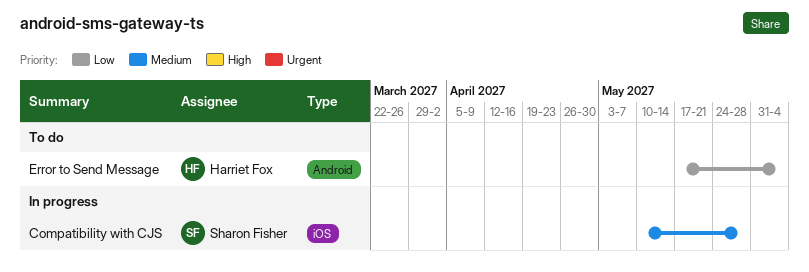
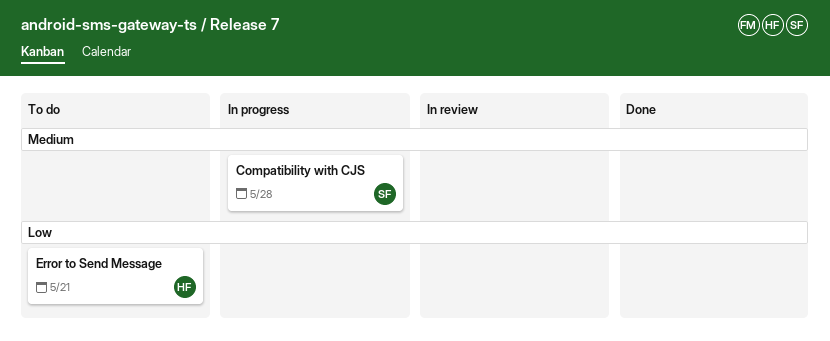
Error to Send Message, due: Jun 4 -> May 21

